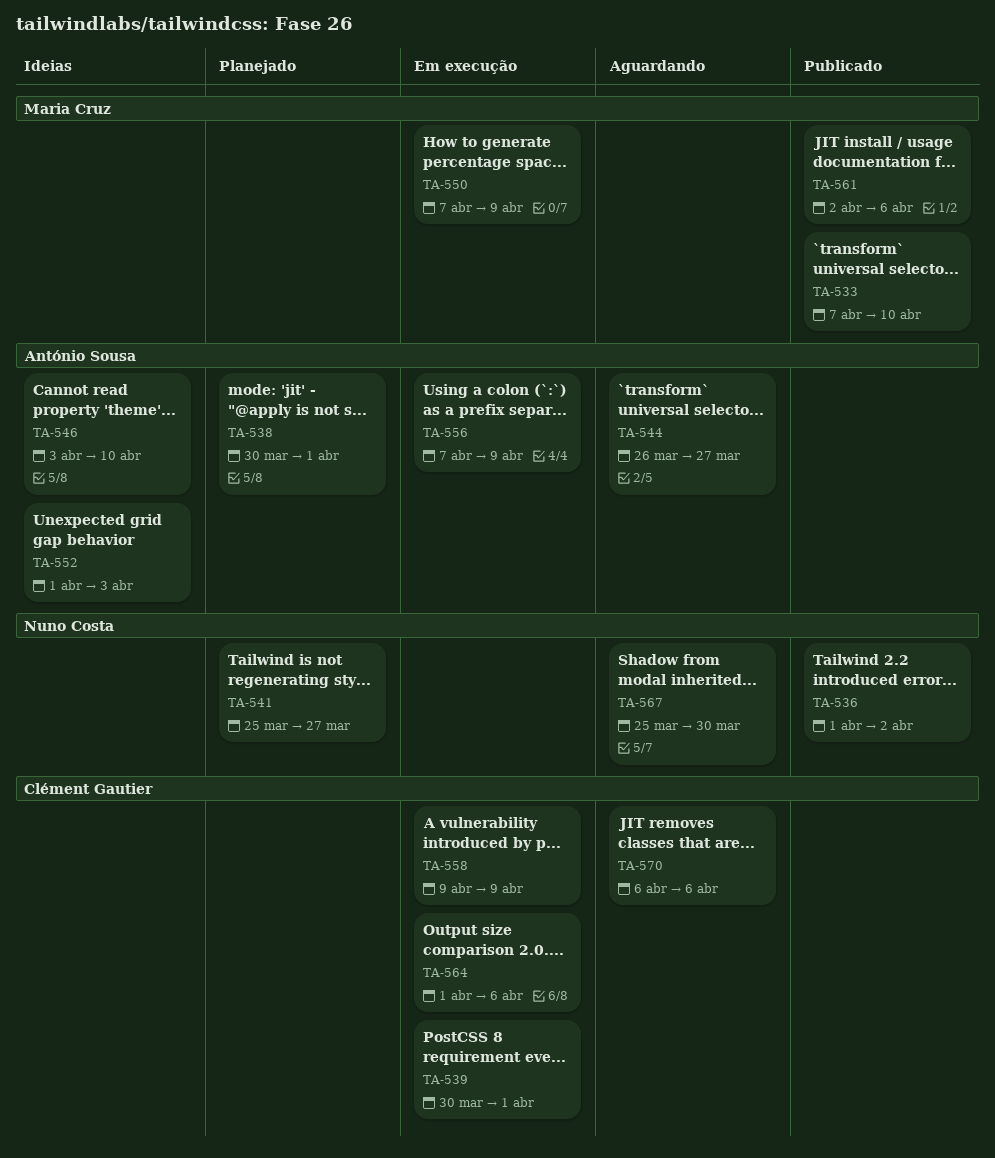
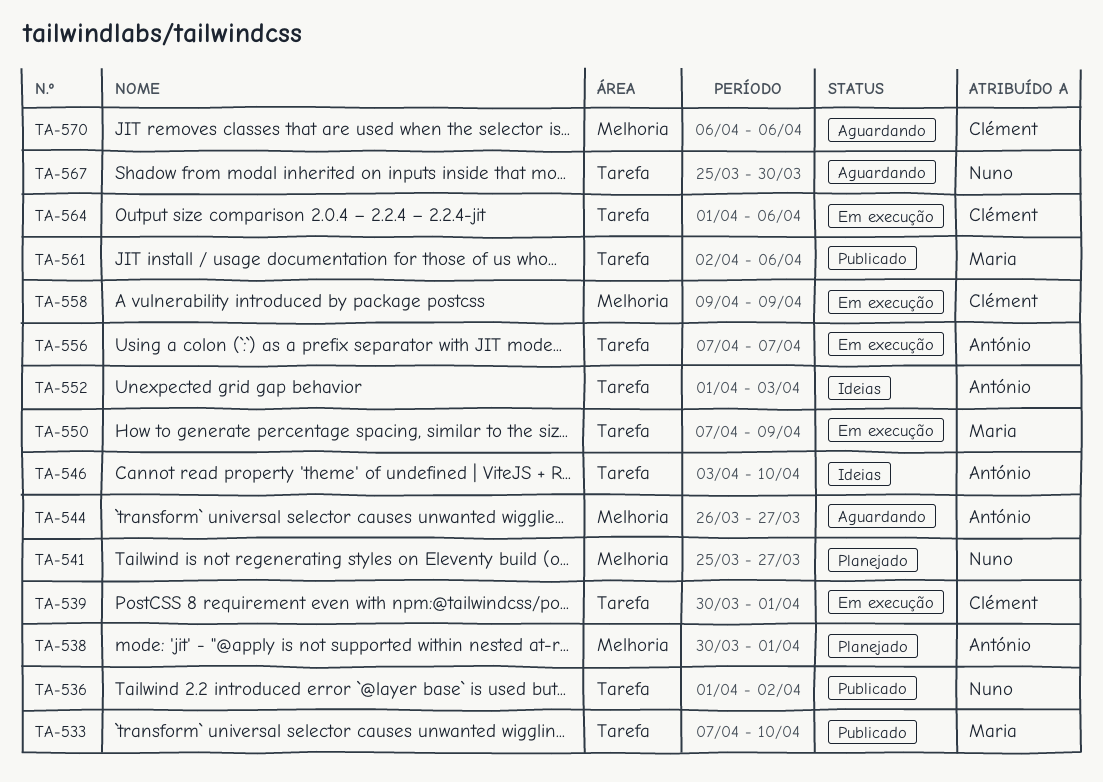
TA-556, due: Apr 9 -> Apr 7

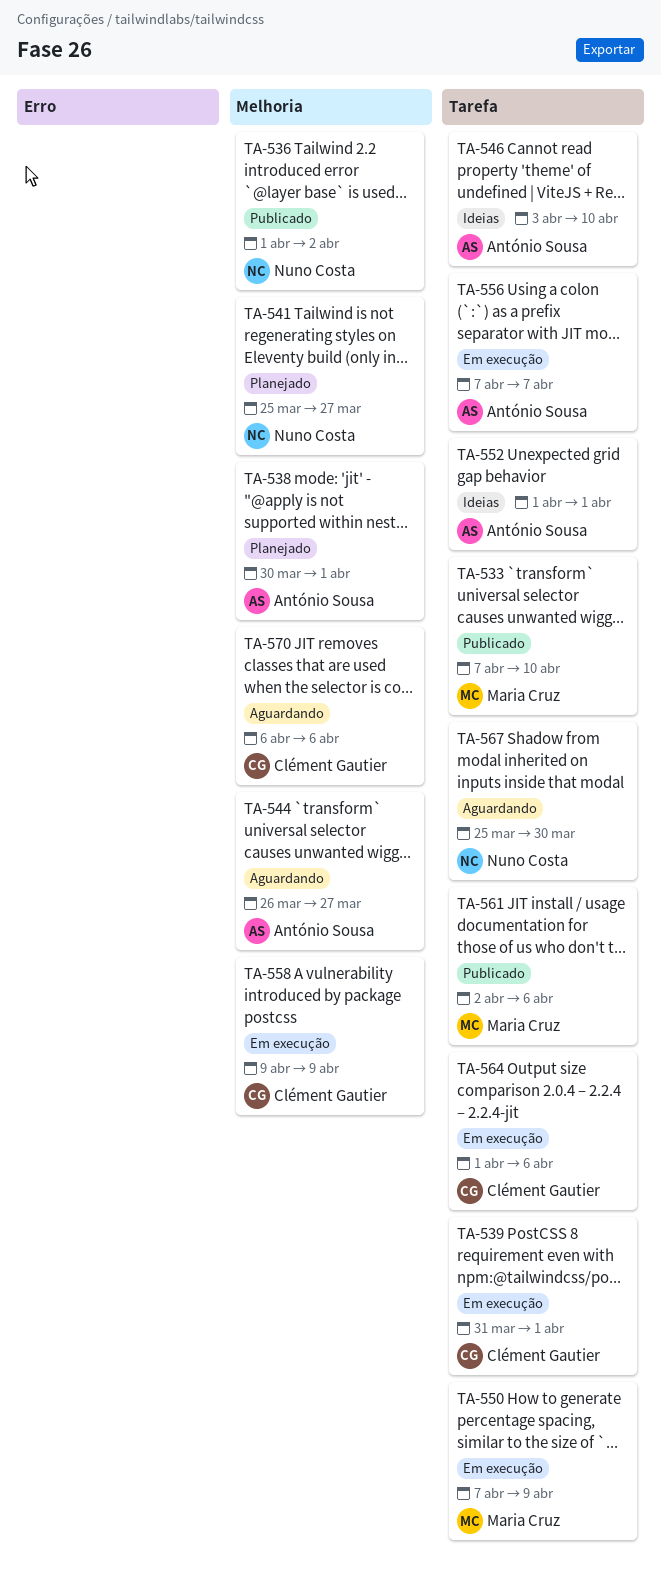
TA-536, label: Tarefa -> Melhoria
TA-539, start: Mar 30 -> Mar 31
TA-552, due: Apr 3 -> Apr 1

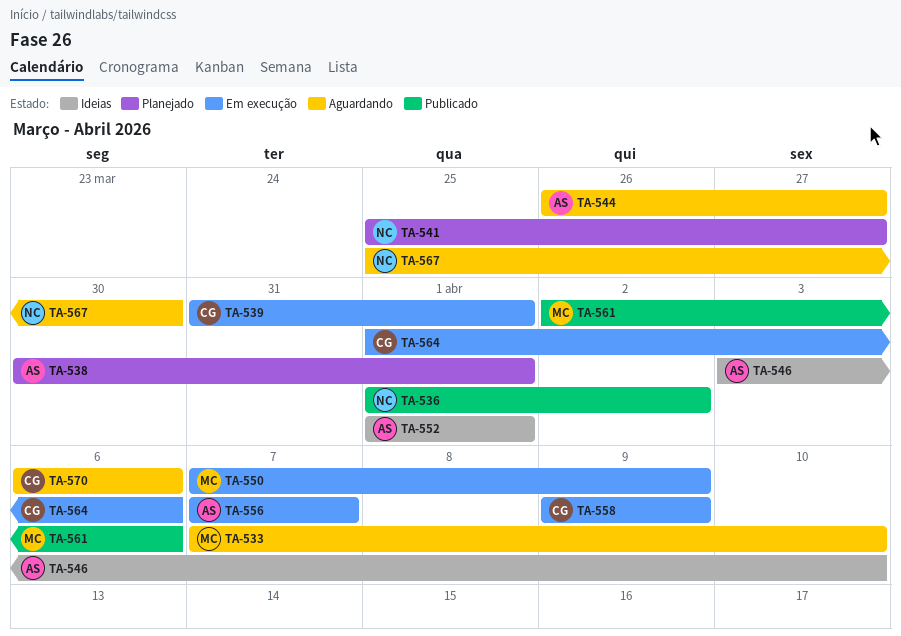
TA-533, status: Publicado -> Aguardando

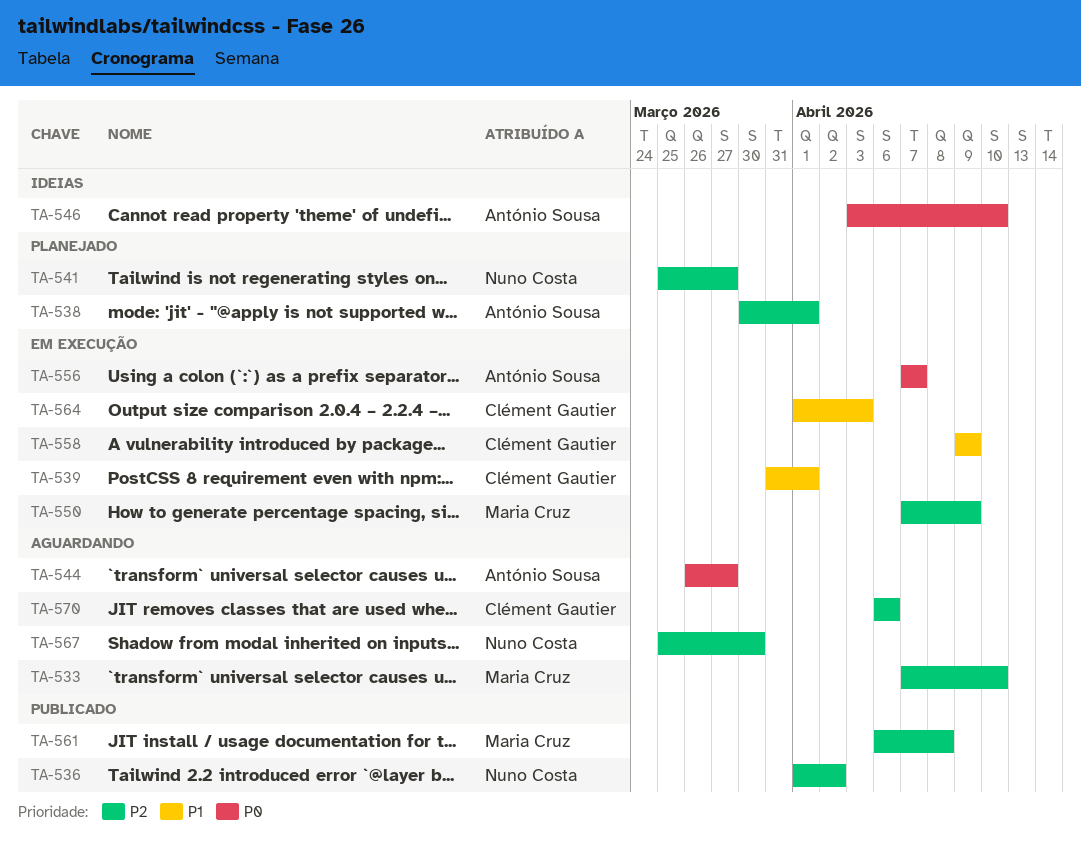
TA-552: present -> none
TA-561, start: Apr 2 -> Apr 6
TA-561, due: Apr 6 -> Apr 8
TA-564, due: Apr 6 -> Apr 3

